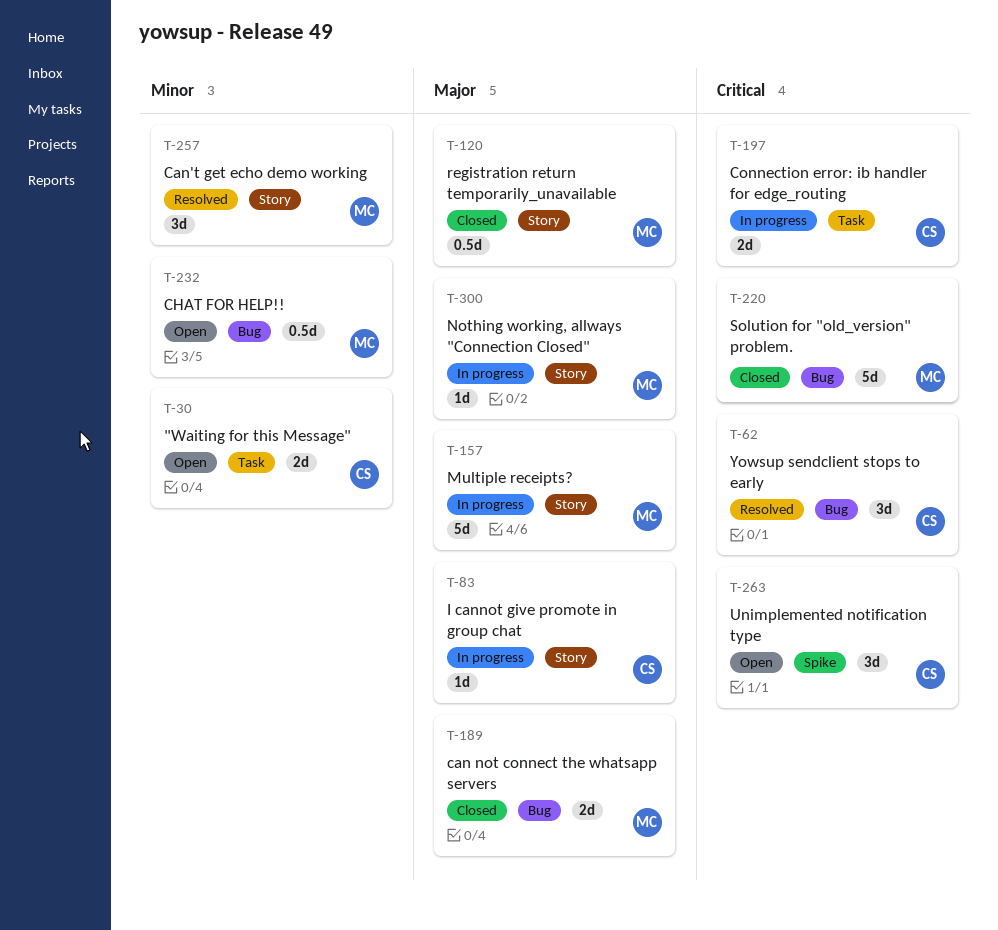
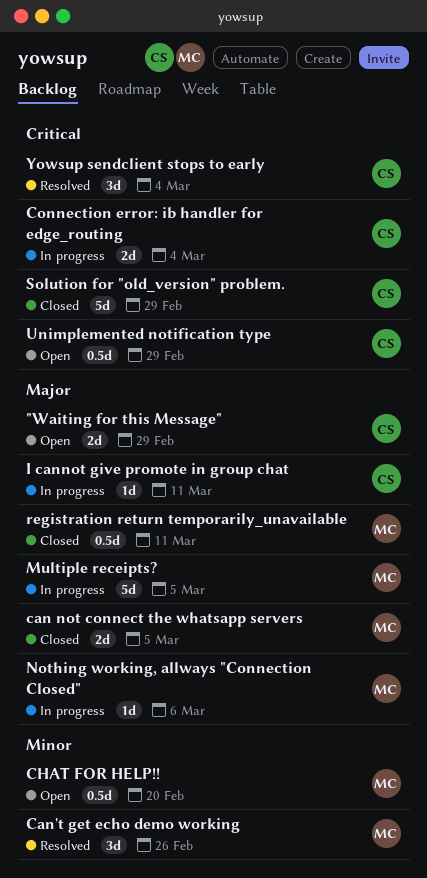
"Waiting for this Message", priority: Minor -> Major
Solution for "old_version" problem., owner: MC -> CS
Unimplemented notification type, estimate: 3d -> 0.5d

